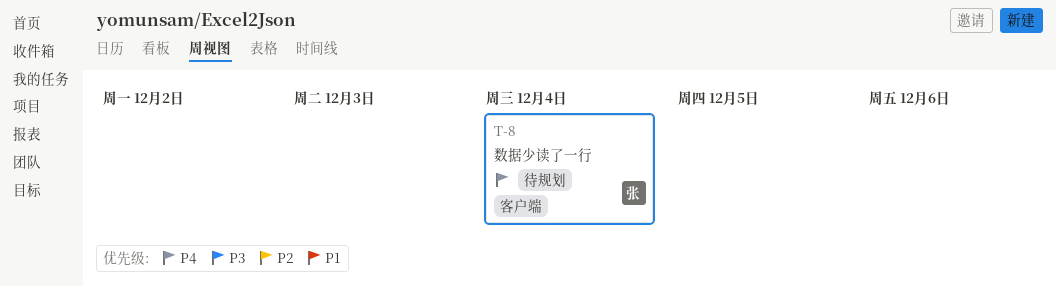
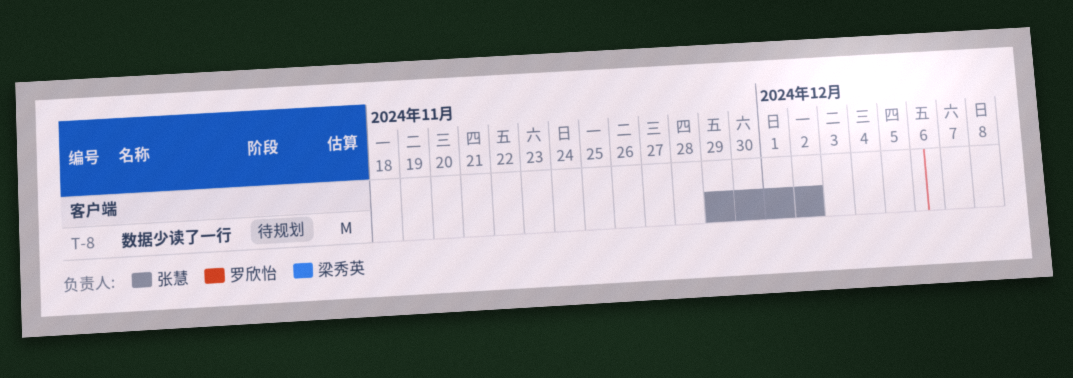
T-8, due: Dec 4 -> Dec 2

